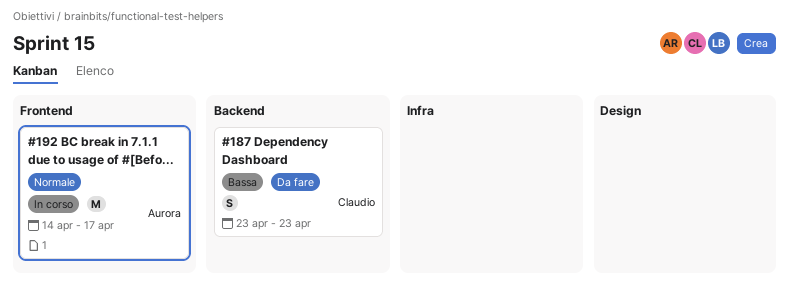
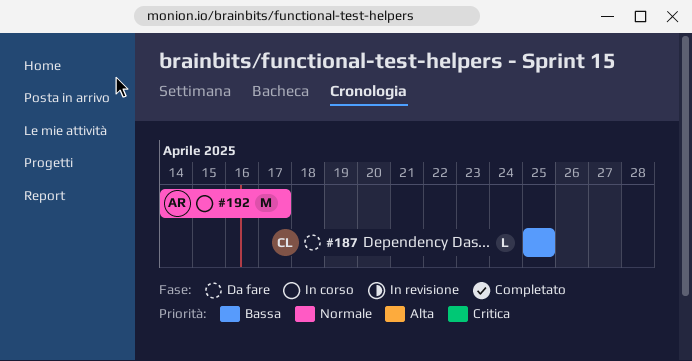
#187, estimate: S -> L
#187, start: Apr 23 -> Apr 25
#187, due: Apr 23 -> Apr 25

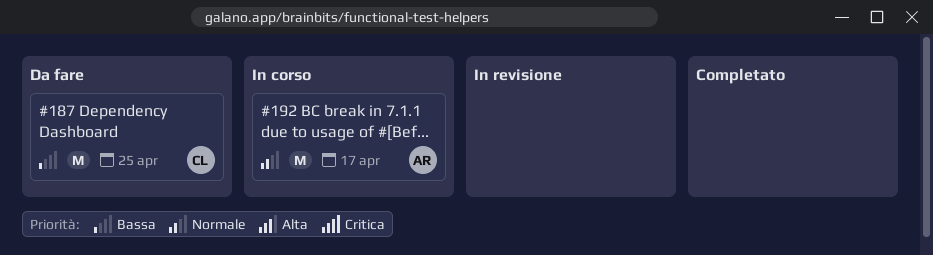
#187, estimate: L -> M

